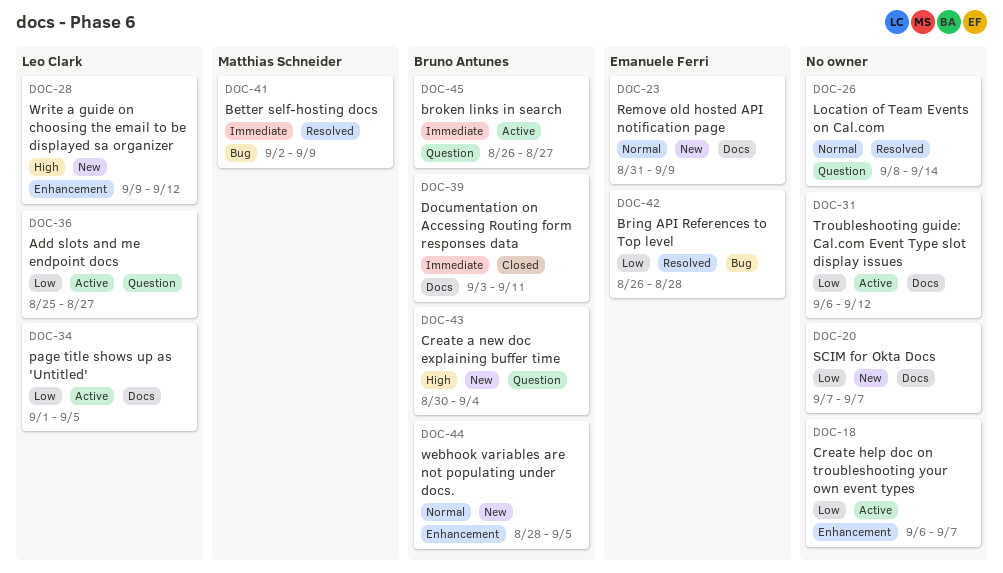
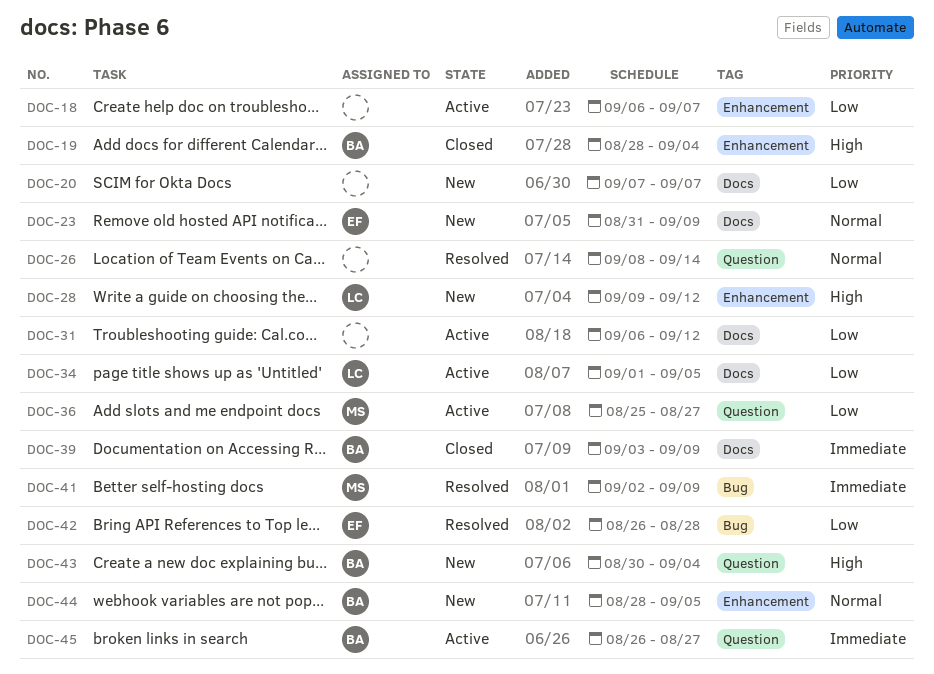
DOC-19: none -> present
DOC-36, owner: Leo Clark -> Matthias Schneider
DOC-39, due: Sep 11 -> Sep 9

